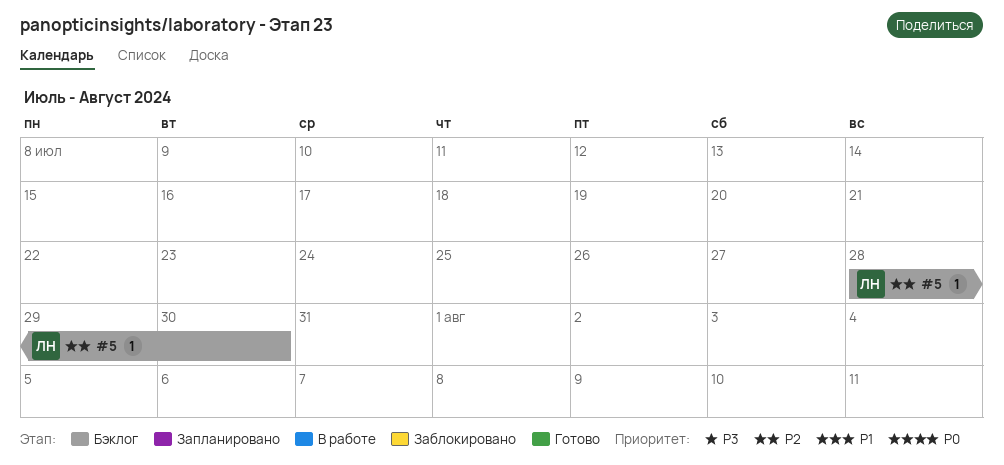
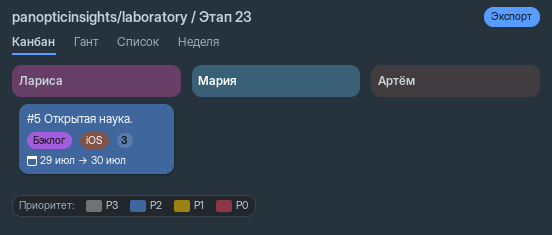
#5, estimate: 1 -> 3
#5, start: Jul 28 -> Jul 29

